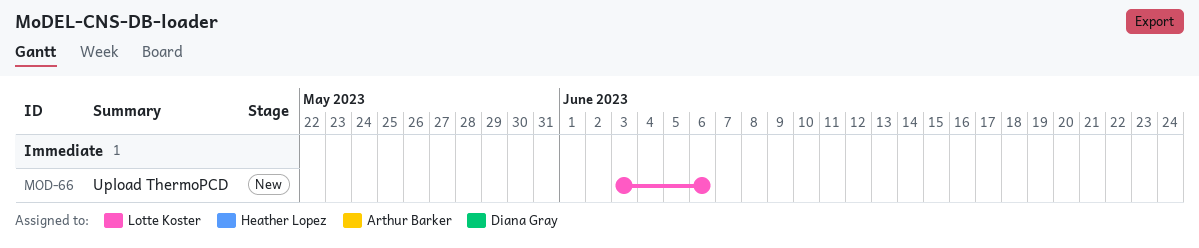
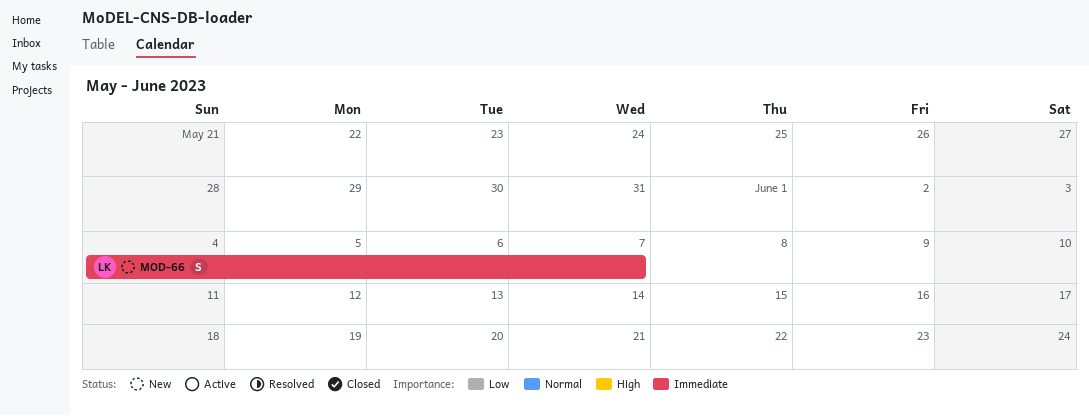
MOD-66, start: Jun 3 -> Jun 4
MOD-66, due: Jun 6 -> Jun 7

